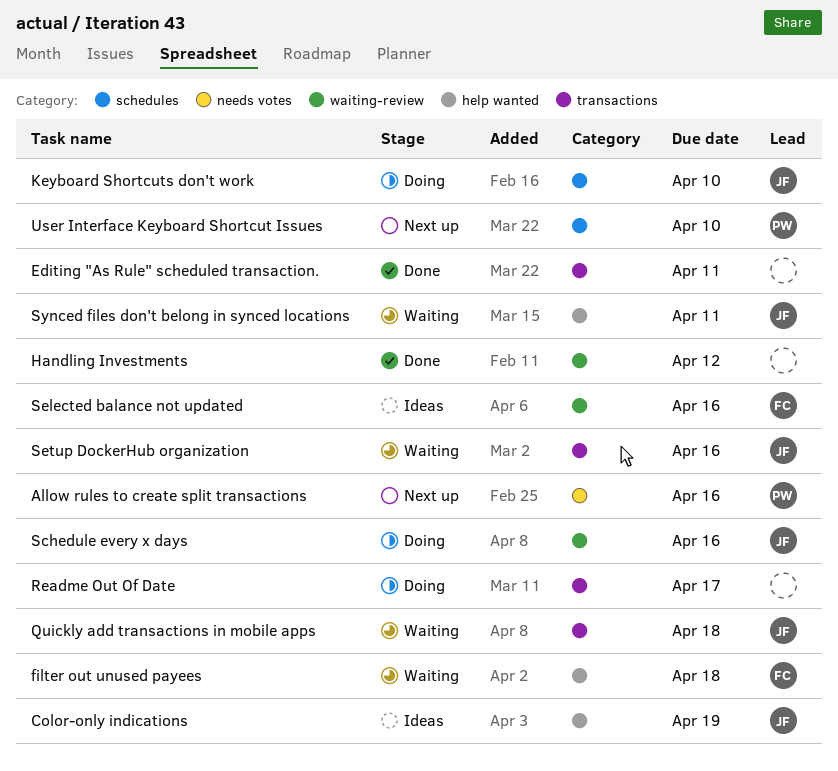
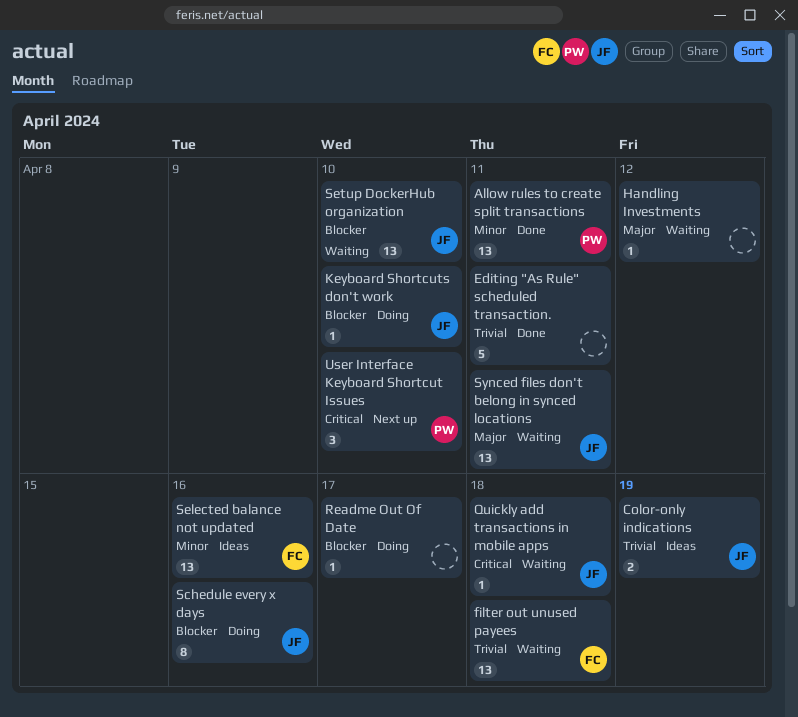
Allow rules to create split transactions, status: Next up -> Done
Allow rules to create split transactions, due: Apr 16 -> Apr 11
Handling Investments, status: Done -> Waiting
Setup DockerHub organization, due: Apr 16 -> Apr 10

